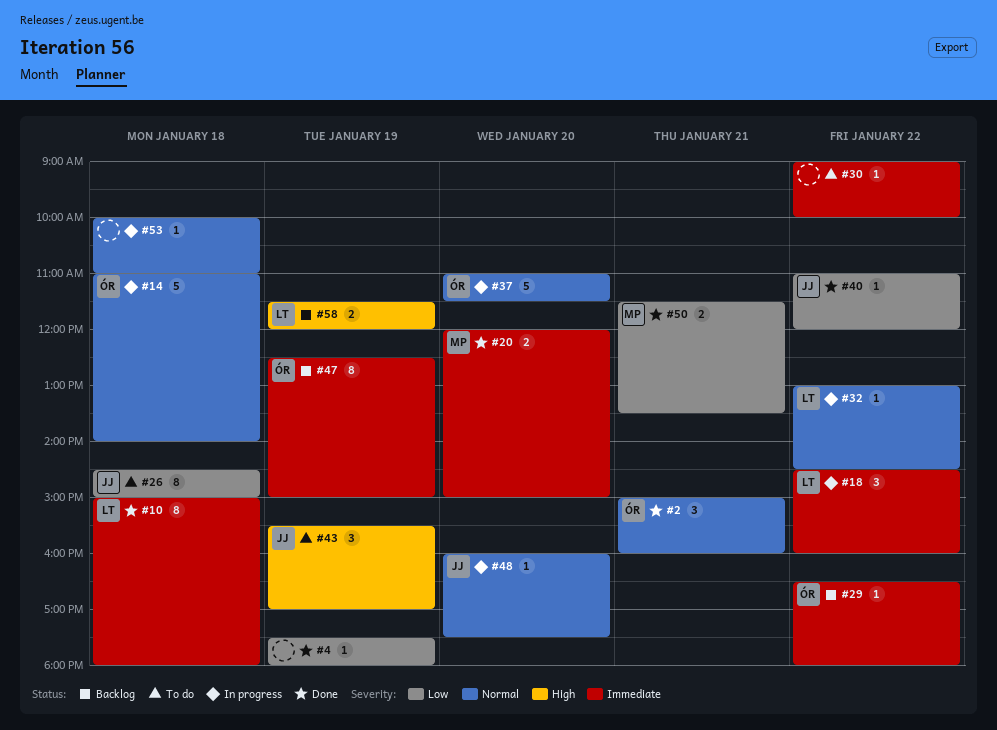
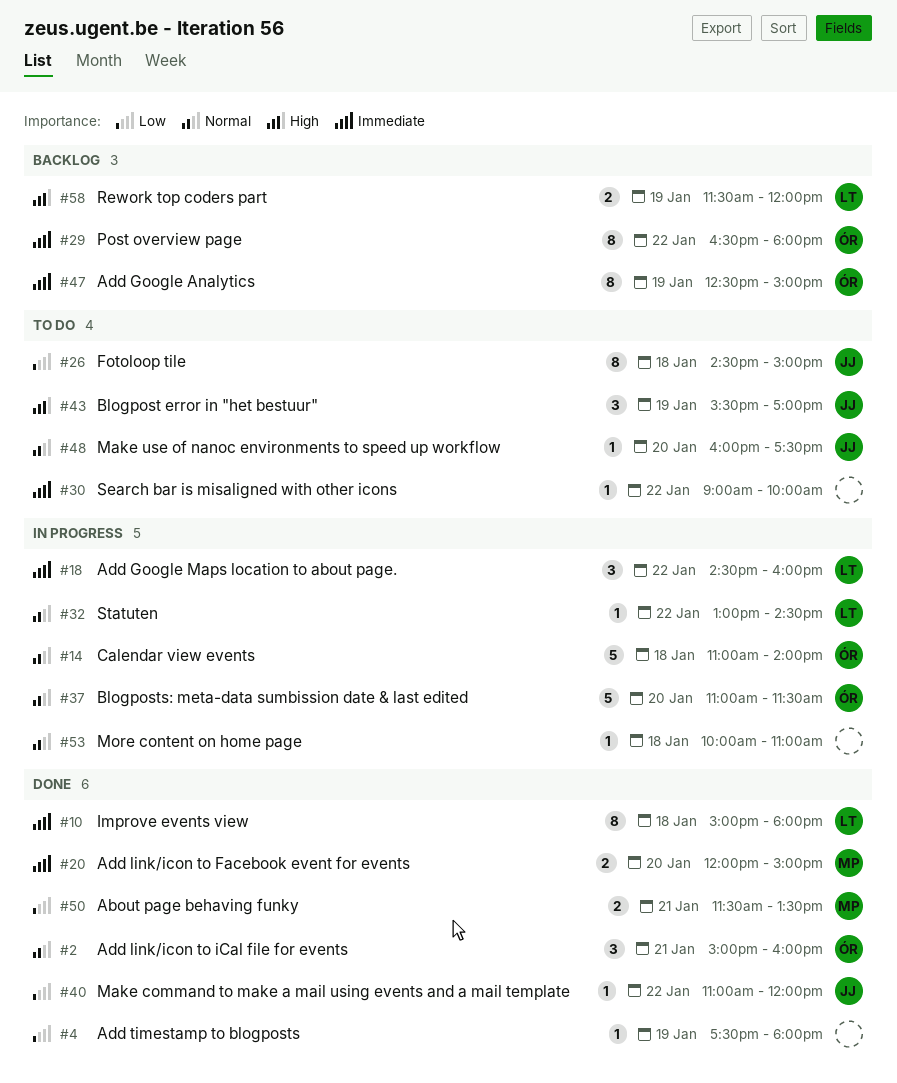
#29, estimate: 1 -> 8
#48, status: In progress -> To do

